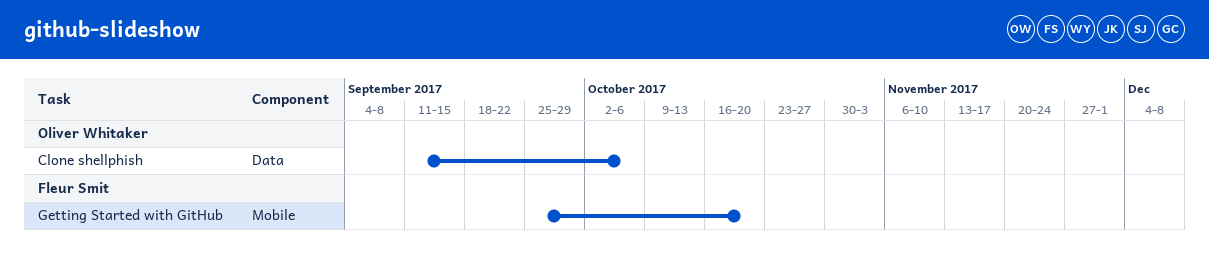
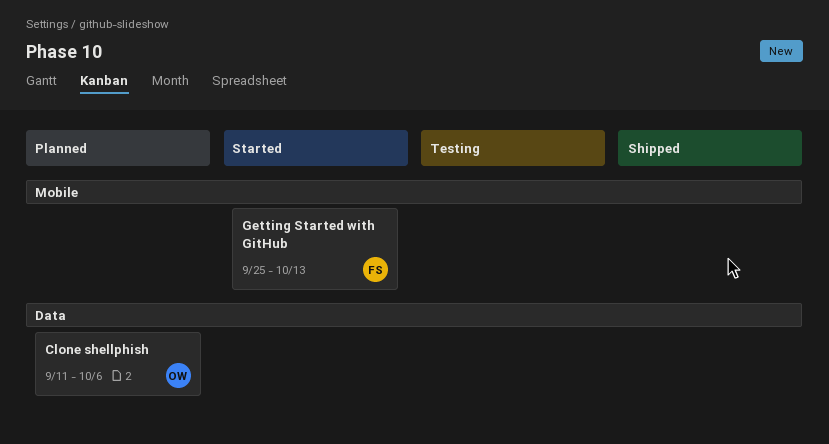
Getting Started with GitHub, due: Oct 20 -> Oct 13

